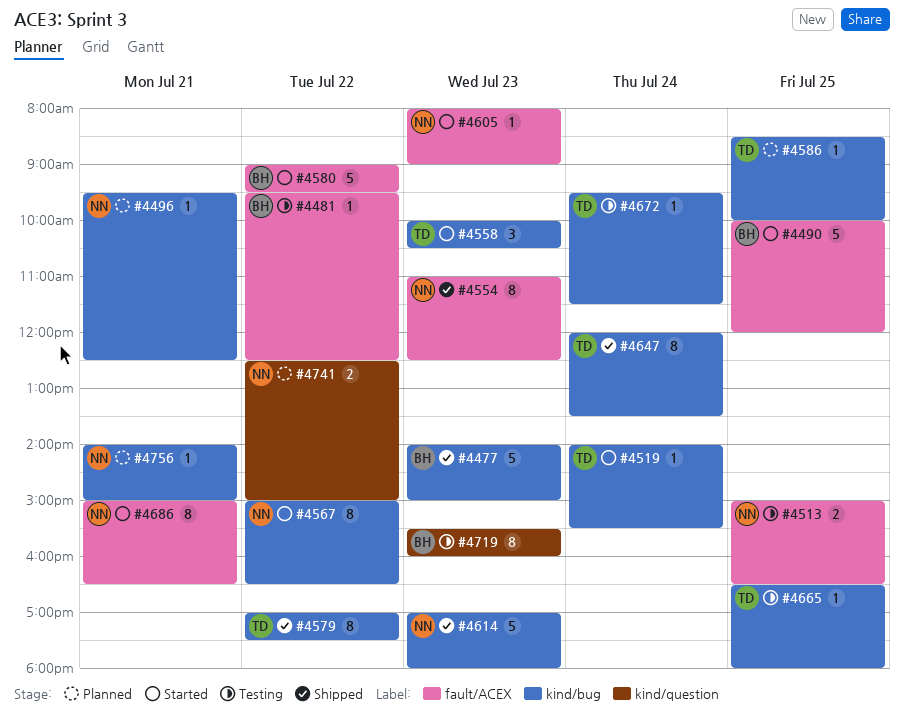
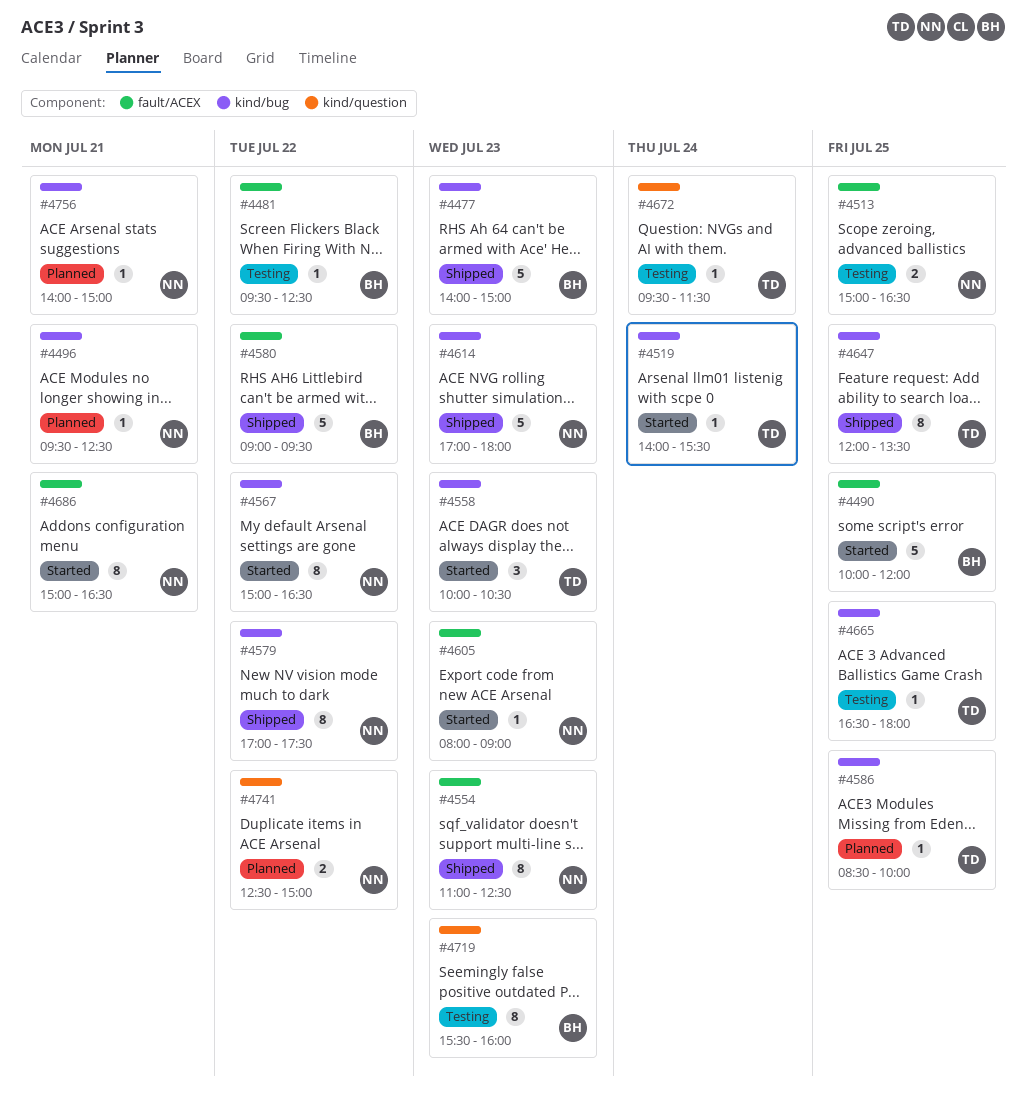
#4579, owner: TD -> NN
#4580, status: Started -> Shipped
#4647, day: Jul 24 -> Jul 25
#4672, label: kind/bug -> kind/question

